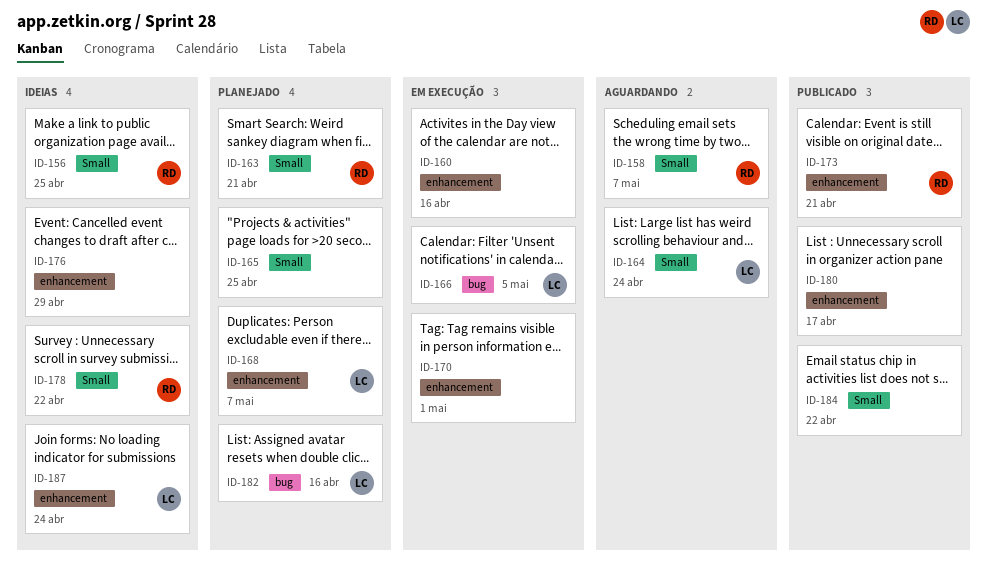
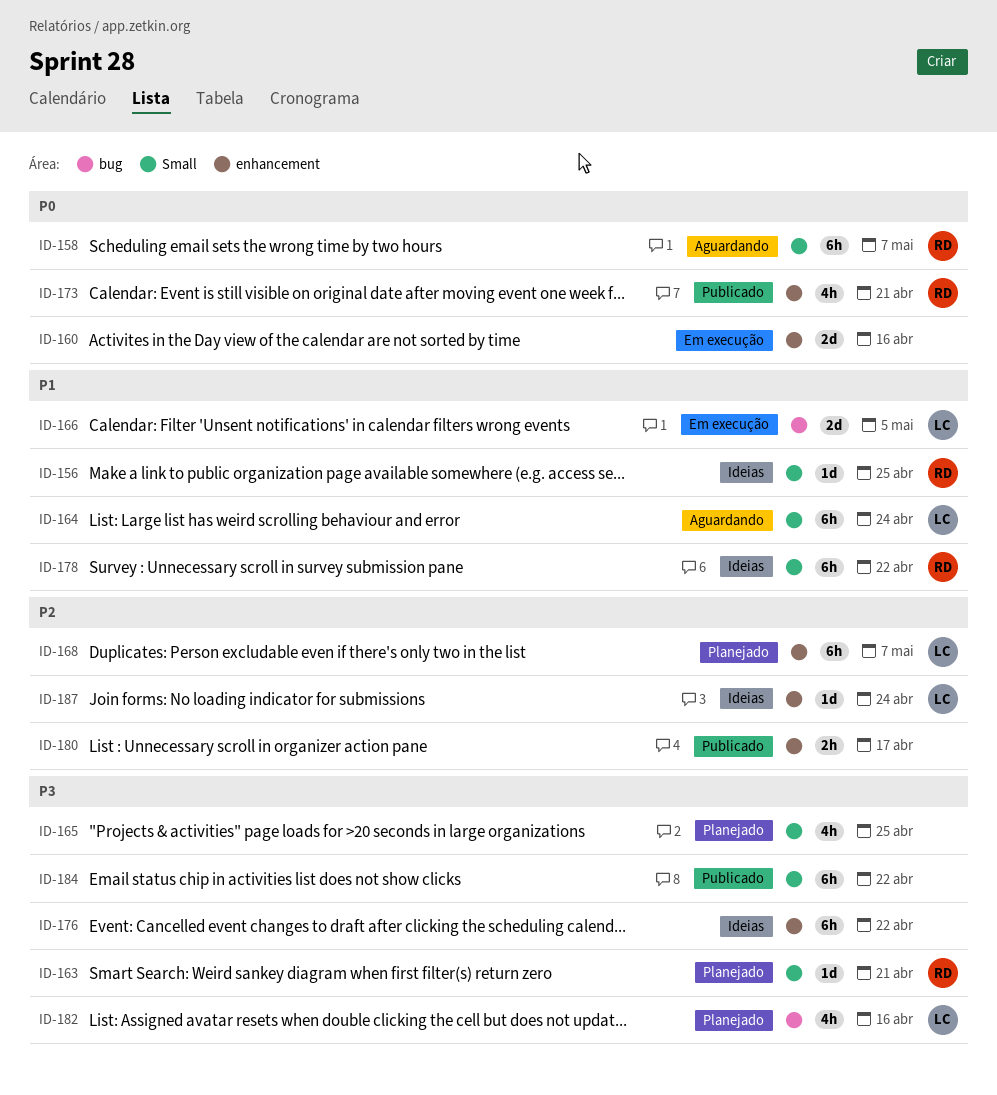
ID-170: present -> none
ID-176, due: Apr 29 -> Apr 22

